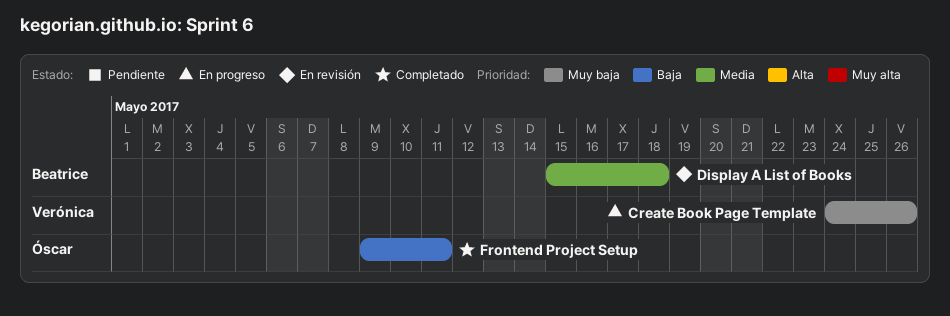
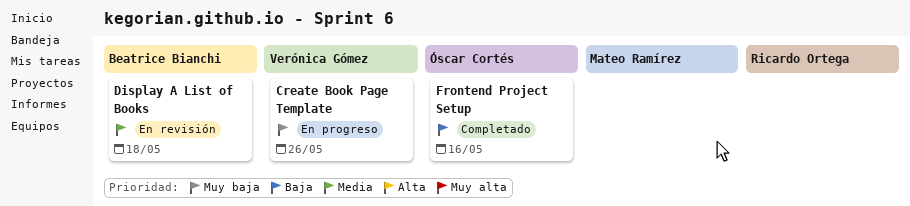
Frontend Project Setup, due: May 11 -> May 16

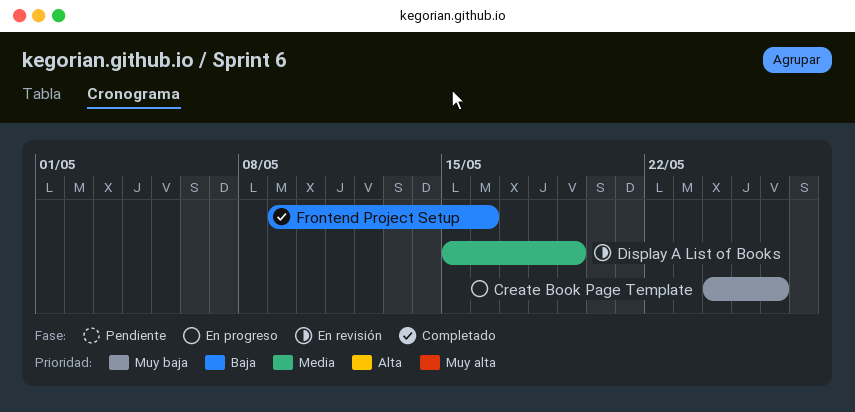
Display A List of Books, due: May 18 -> May 19

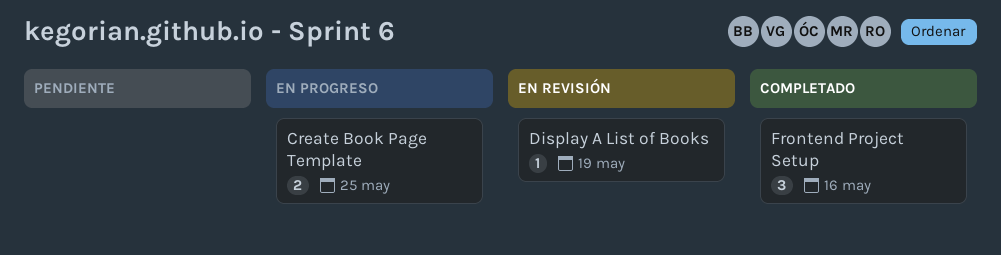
Create Book Page Template, due: May 26 -> May 25

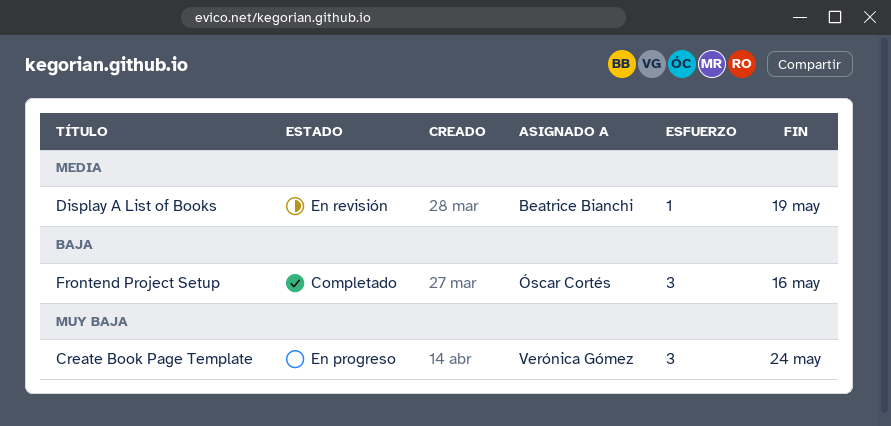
Create Book Page Template, estimate: 2 -> 3
Create Book Page Template, due: May 25 -> May 24

